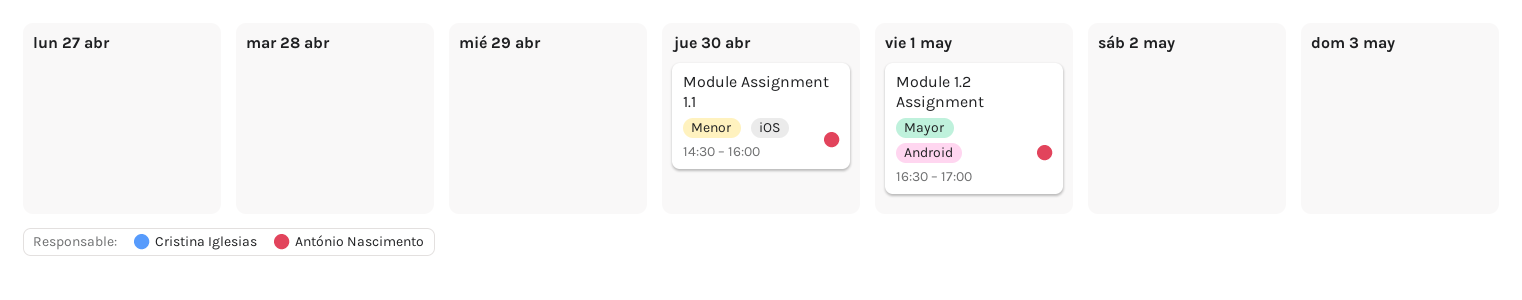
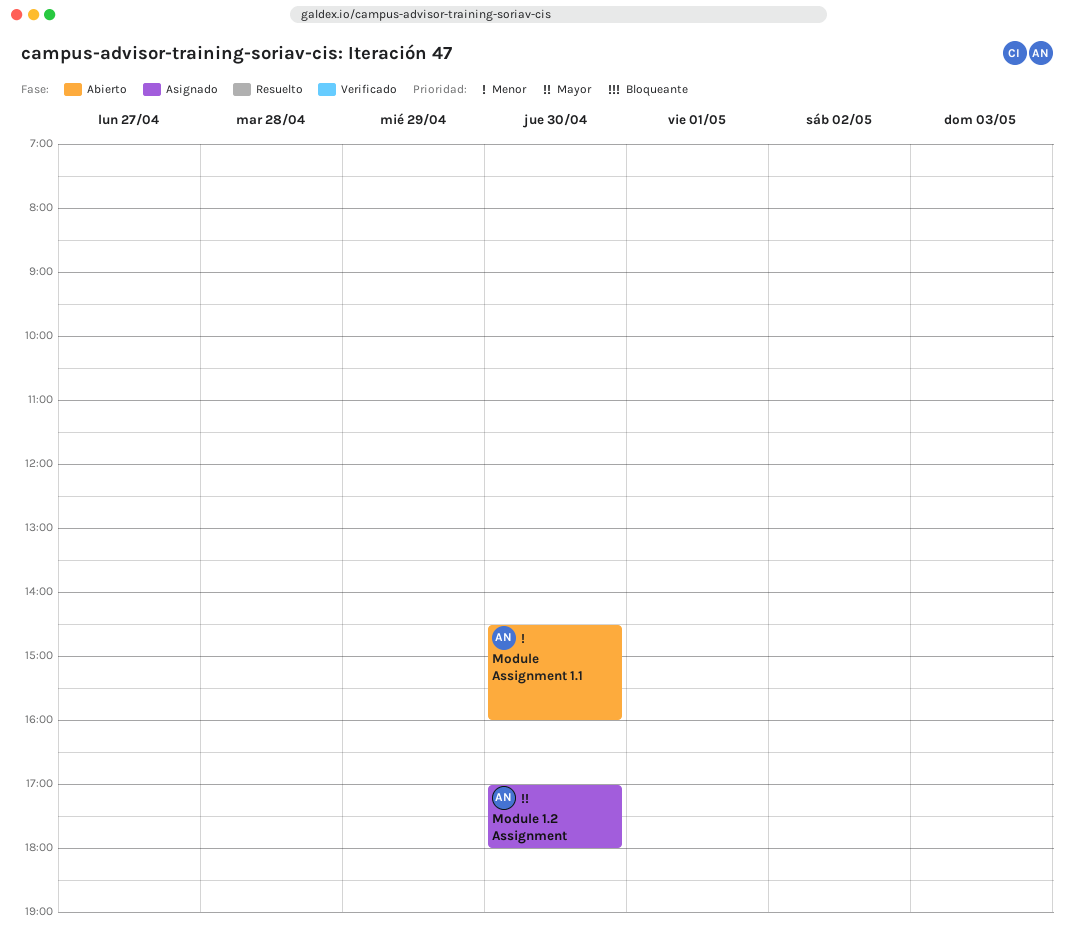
Module 1.2 Assignment, day: May 1 -> Apr 30
Module 1.2 Assignment, begins: 16:30 -> 17:00
Module 1.2 Assignment, ends: 17:00 -> 18:00

